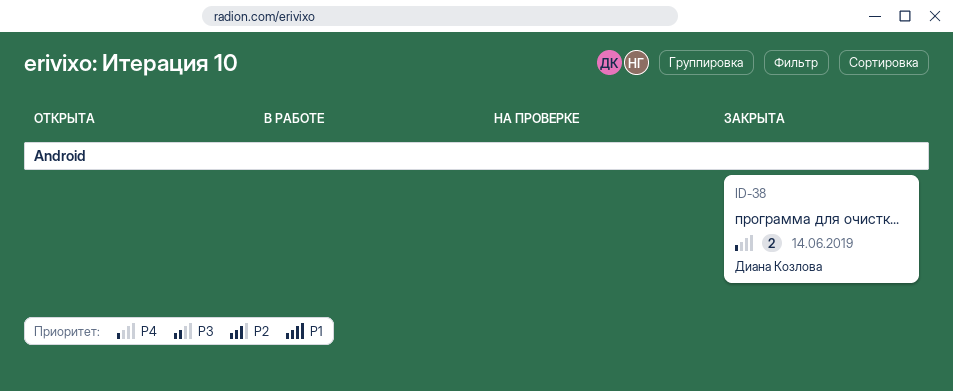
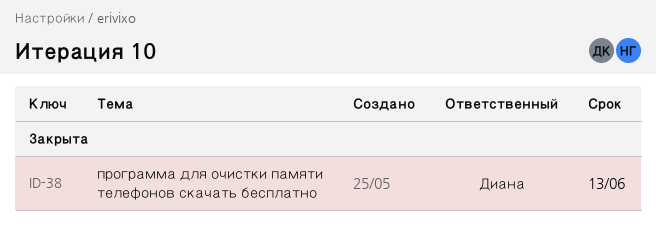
ID-38, due: Jun 14 -> Jun 13

